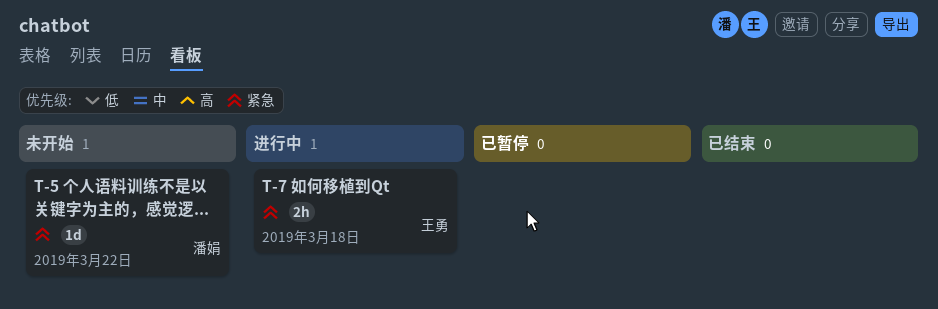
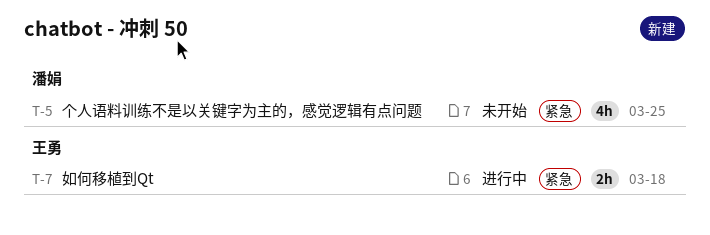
T-5, estimate: 1d -> 4h
T-5, due: Mar 22 -> Mar 25

